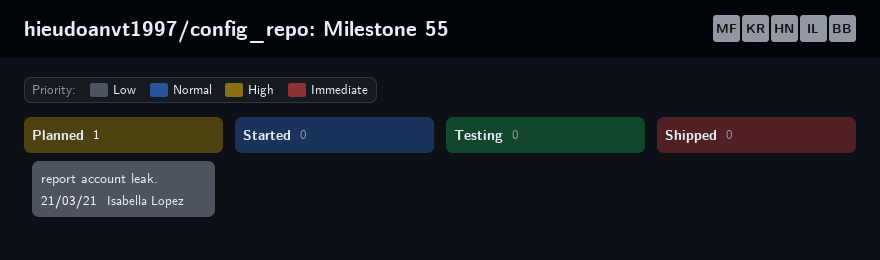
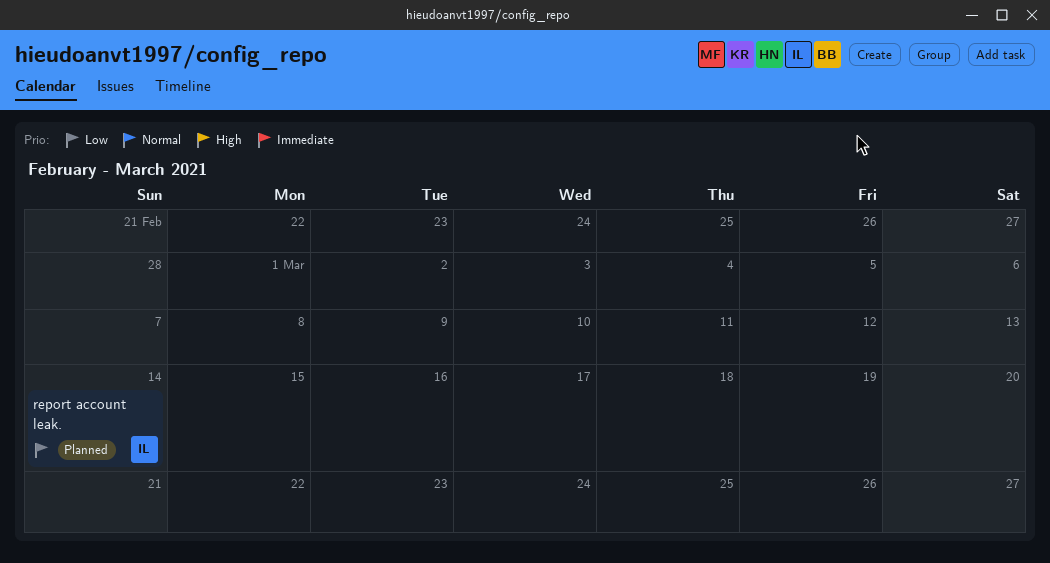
report account leak., due: Mar 21 -> Mar 14

